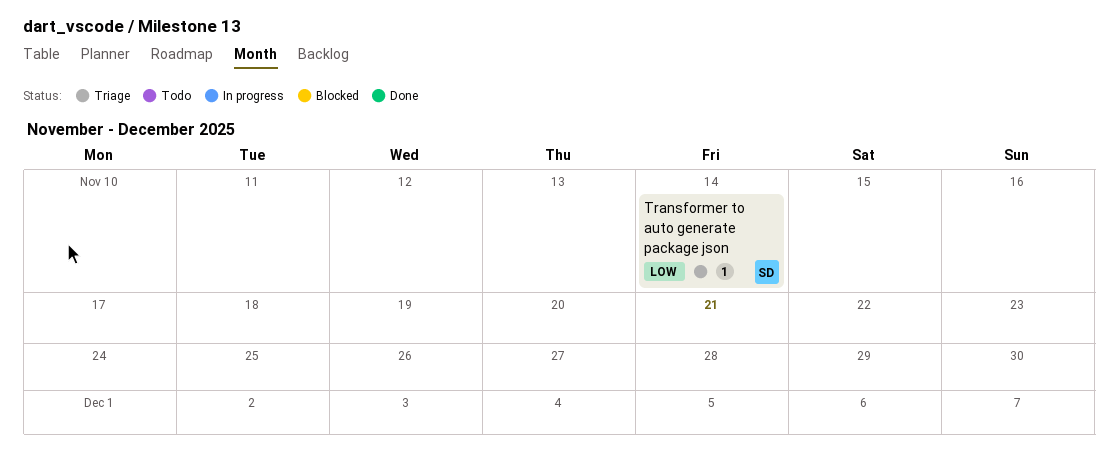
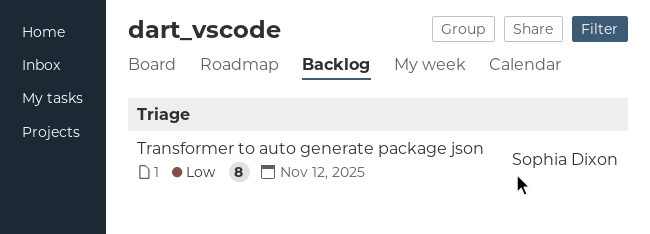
Transformer to auto generate package json, estimate: 1 -> 8
Transformer to auto generate package json, due: Nov 14 -> Nov 12

